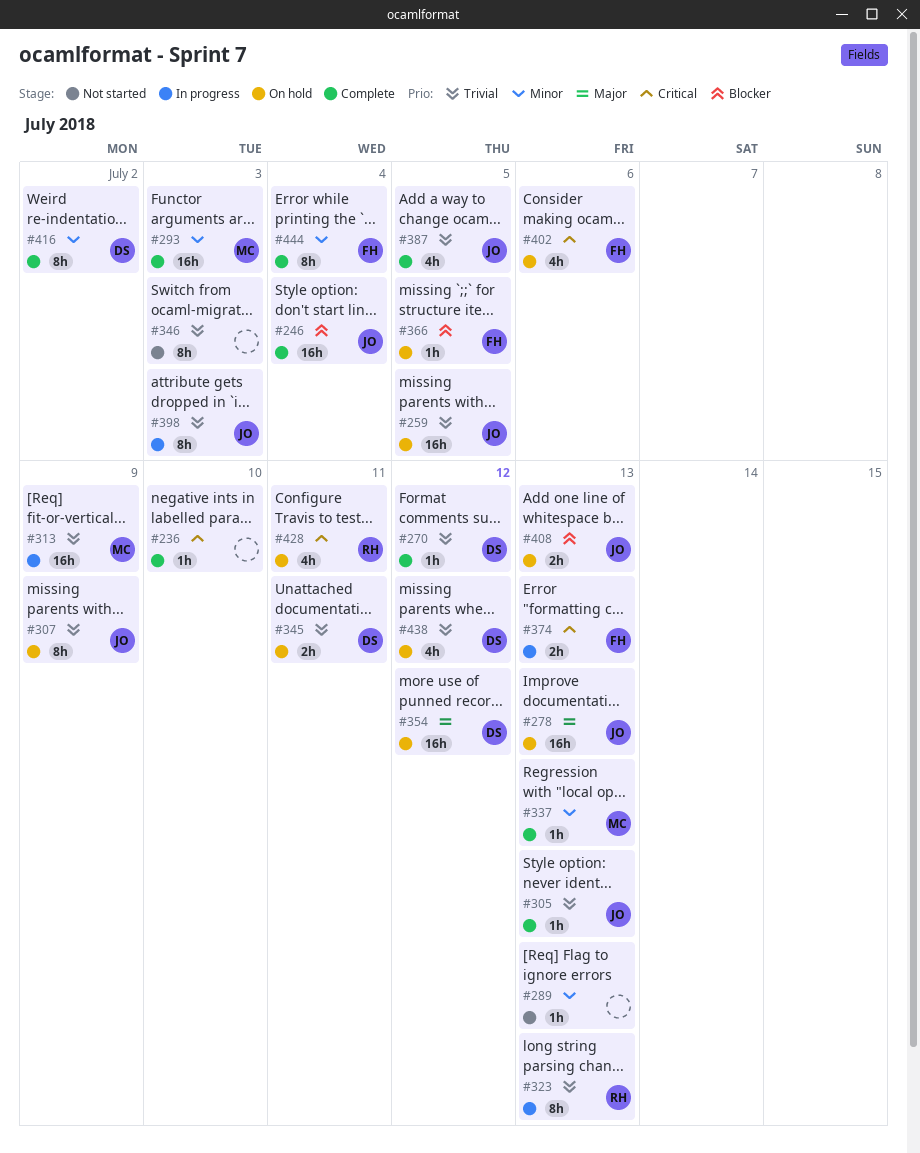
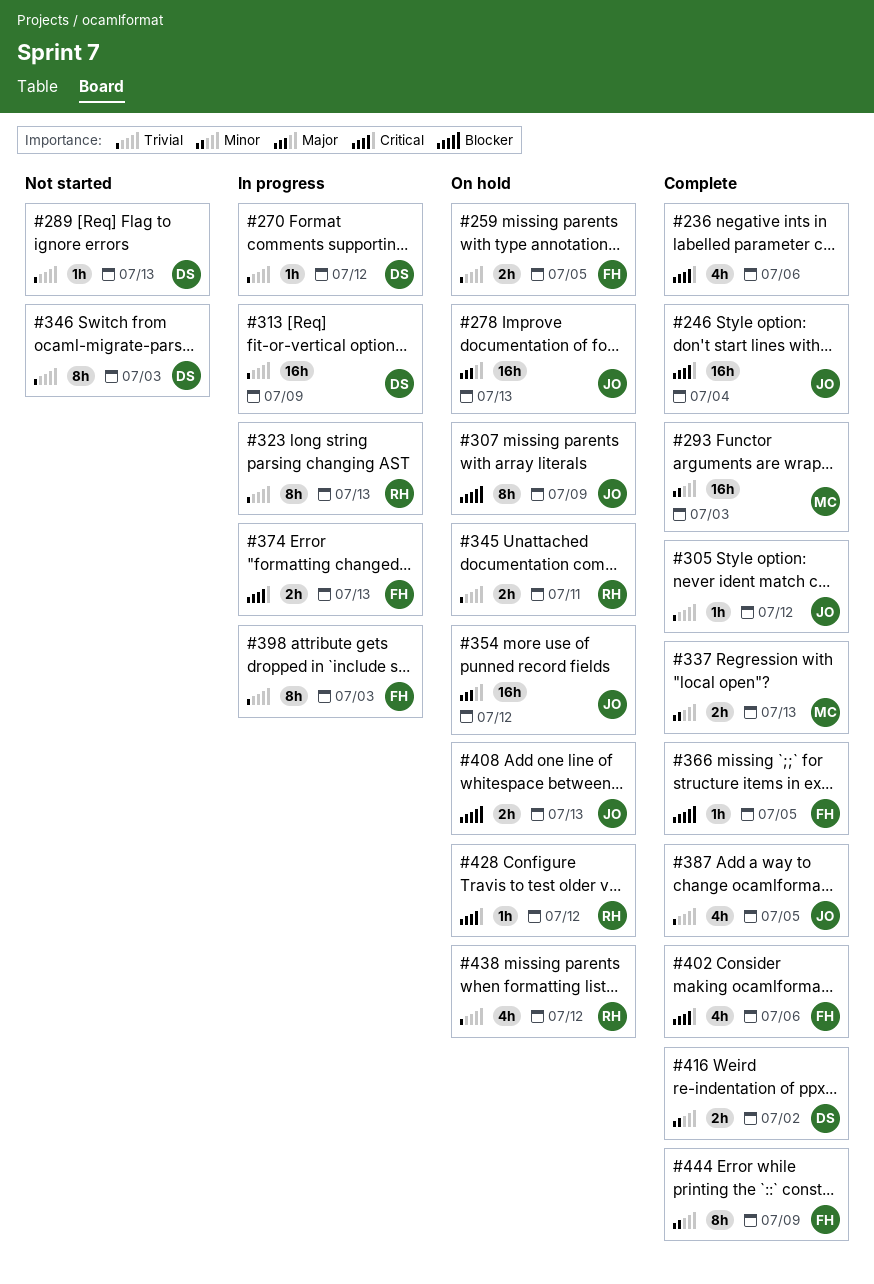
#236, estimate: 1h -> 4h
#236, due: Jul 10 -> Jul 6
#246, priority: Blocker -> Critical
#259, owner: JO -> FH
#259, estimate: 16h -> 2h
#270, status: Complete -> In progress
#289, owner: none -> DS
#289, priority: Minor -> Trivial
#305, due: Jul 13 -> Jul 12
#307, priority: Trivial -> Blocker
#313, owner: MC -> DS
#337, estimate: 1h -> 2h
#345, owner: DS -> RH
#346, owner: none -> DS
#354, owner: DS -> JO
#366, status: On hold -> Complete
#398, owner: JO -> FH
#402, status: On hold -> Complete
#416, estimate: 8h -> 2h
#428, estimate: 4h -> 1h
#428, due: Jul 11 -> Jul 12
#438, owner: DS -> RH
#444, due: Jul 4 -> Jul 9

